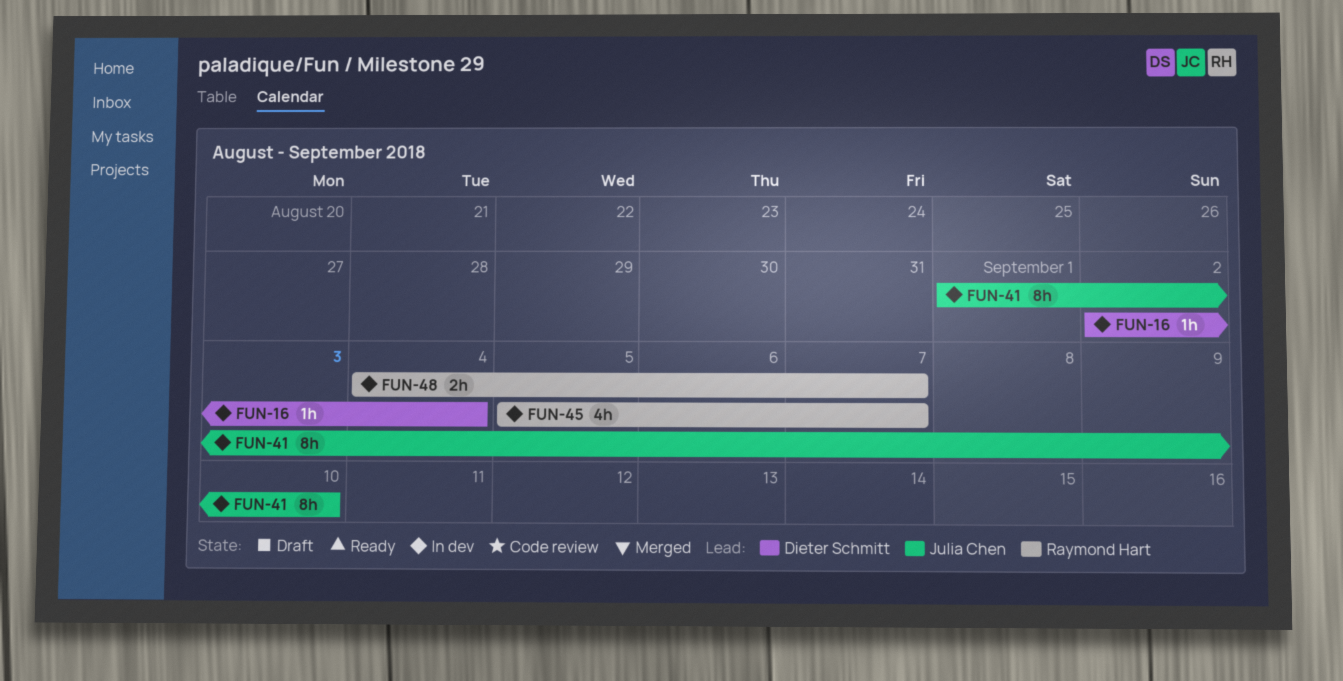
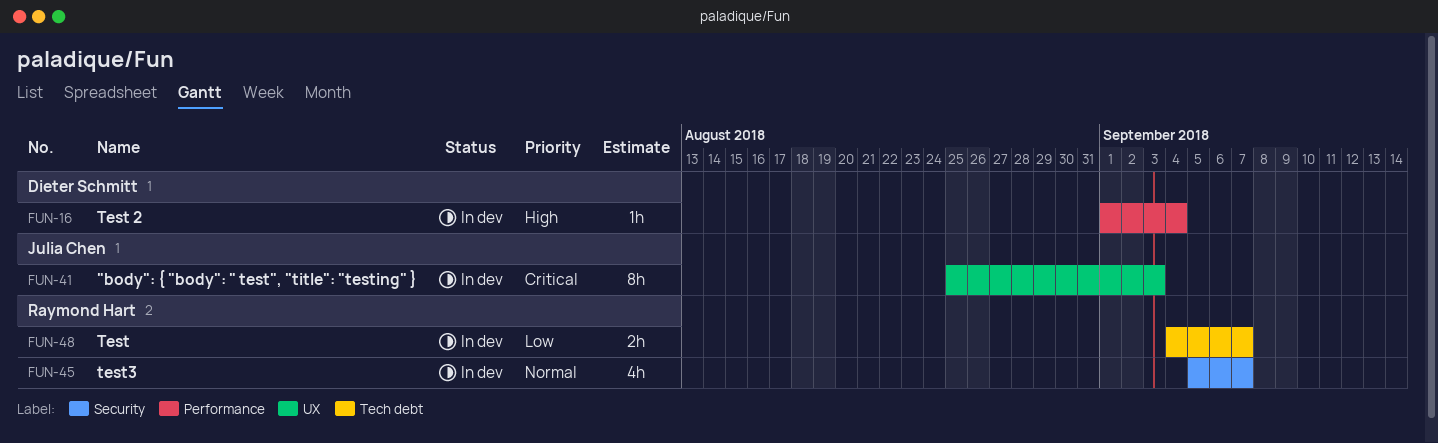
FUN-16, start: Sep 2 -> Sep 1
FUN-41, start: Sep 1 -> Aug 25
FUN-41, due: Sep 10 -> Sep 3

